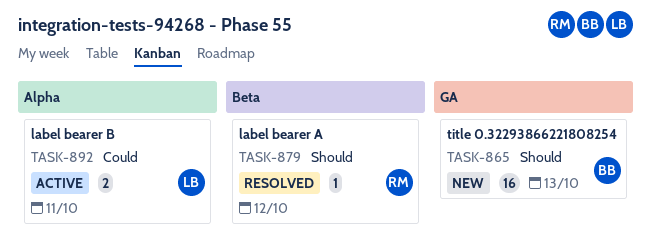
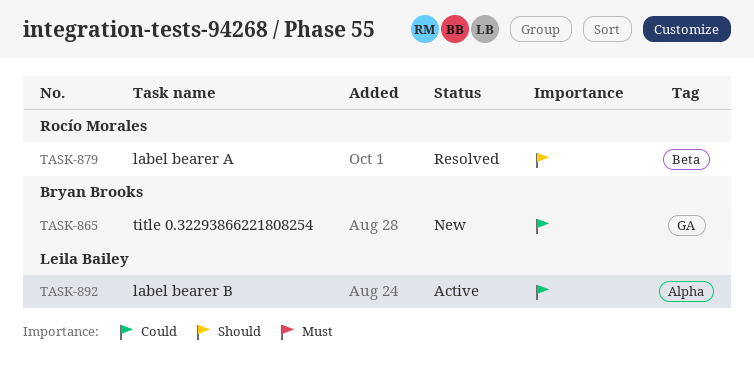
TASK-865, priority: Should -> Could

